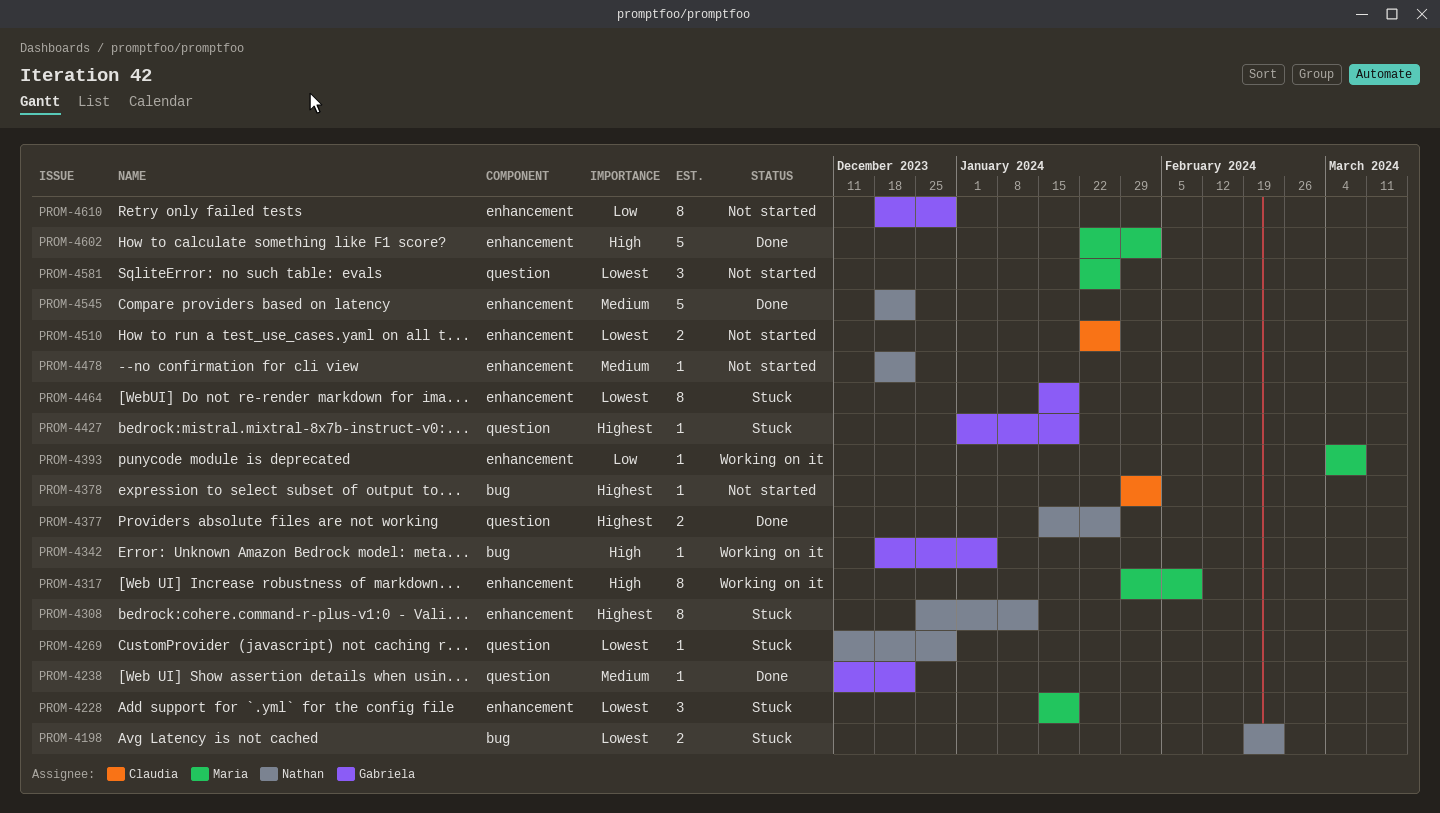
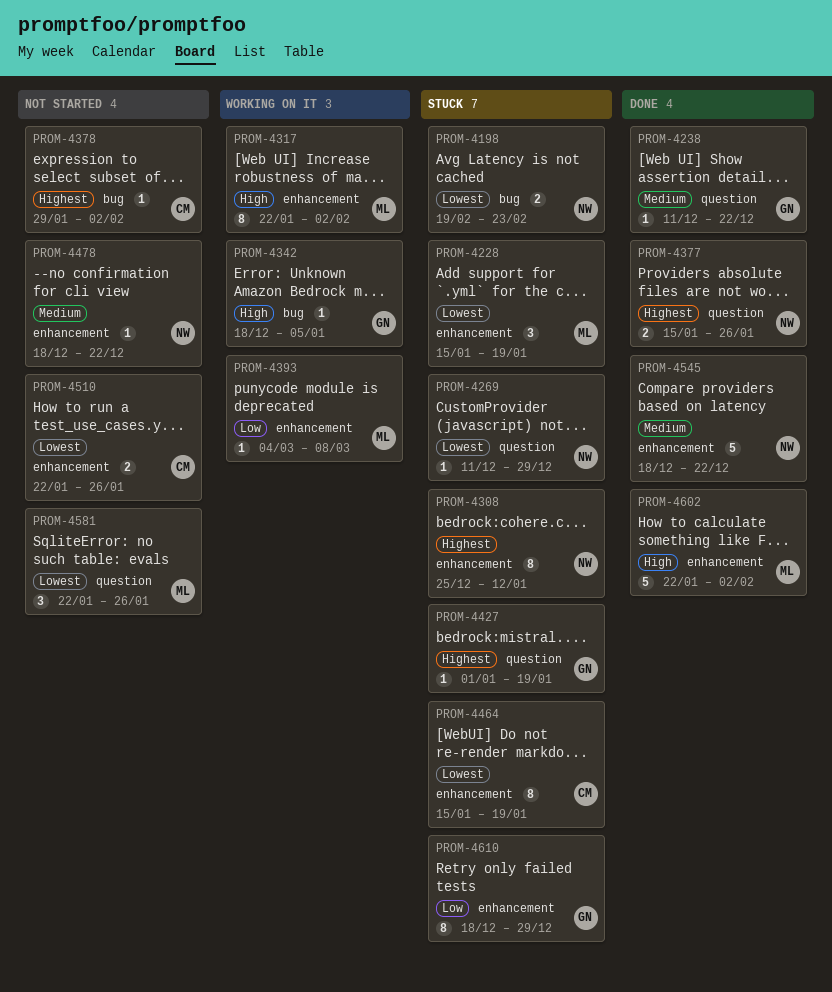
PROM-4317, start: Jan 29 -> Jan 22
PROM-4317, due: Feb 9 -> Feb 2
PROM-4464, owner: Gabriela -> Claudia
PROM-4610, status: Not started -> Stuck

